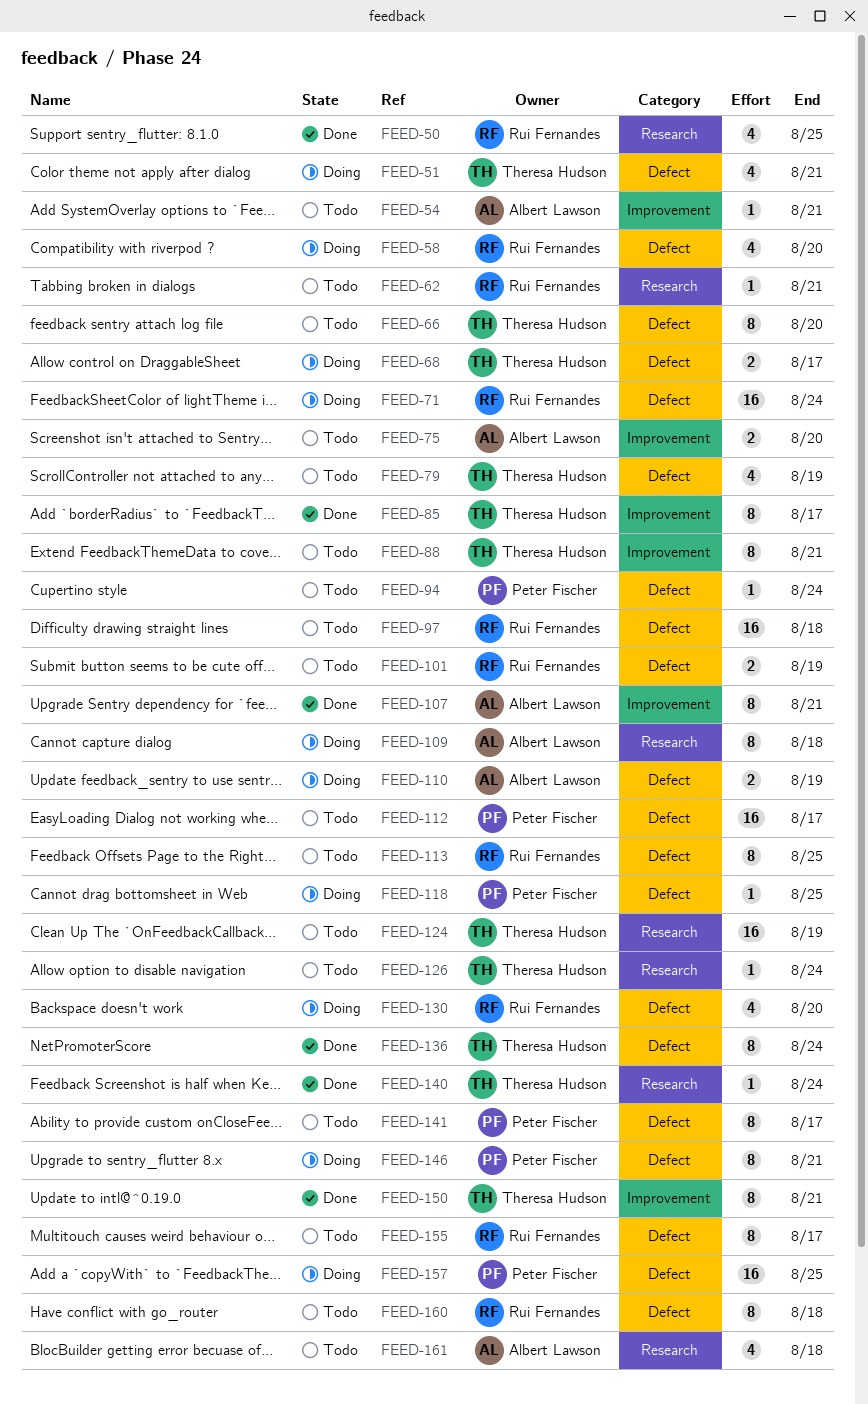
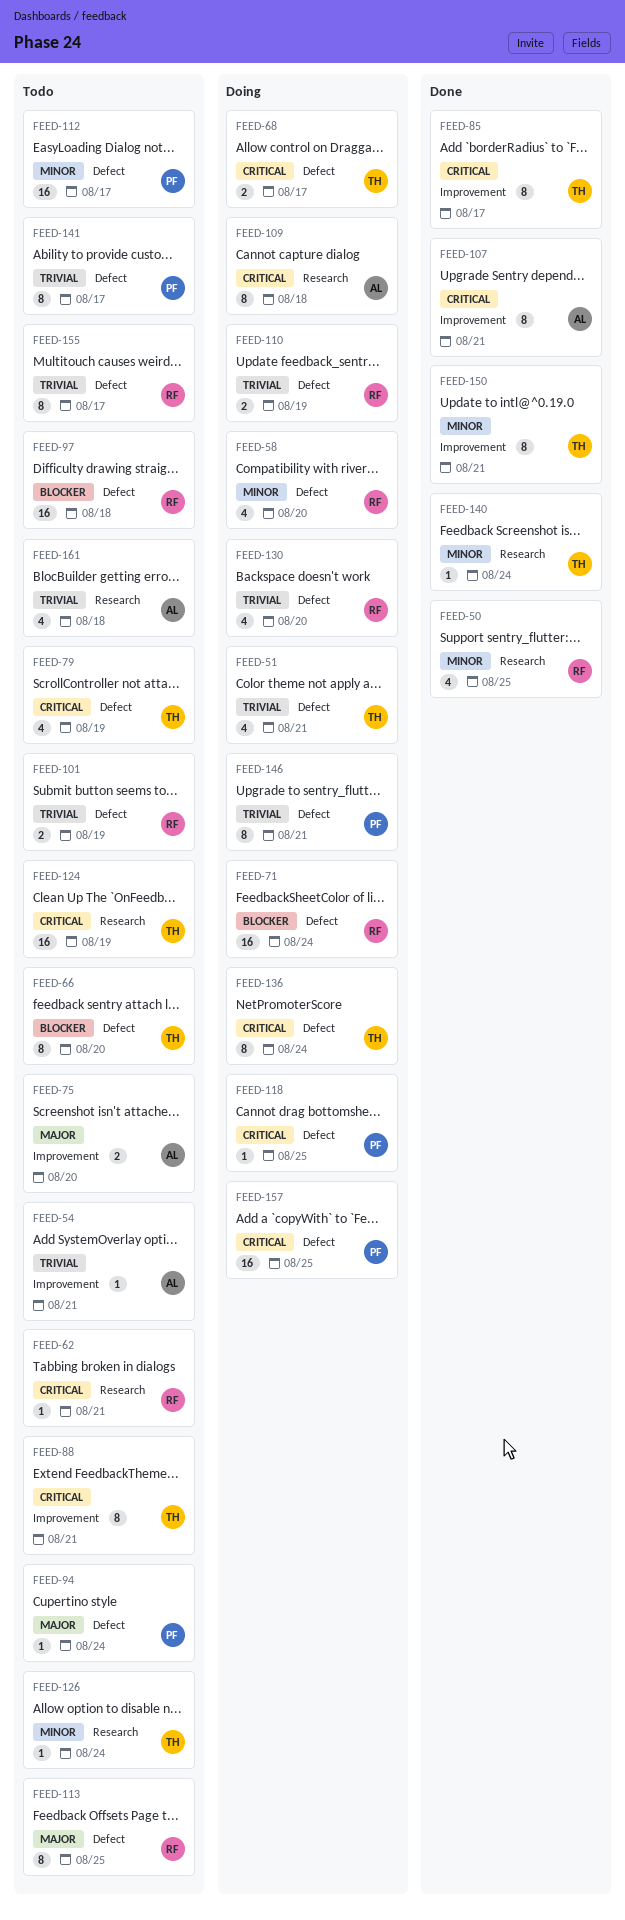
FEED-110, owner: Albert Lawson -> Rui Fernandes
FEED-136, status: Done -> Doing
FEED-160: present -> none

